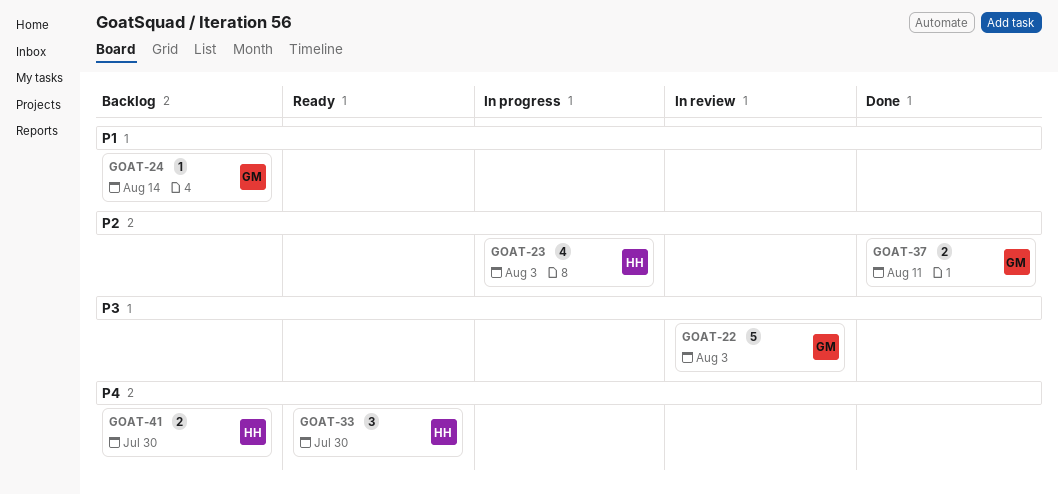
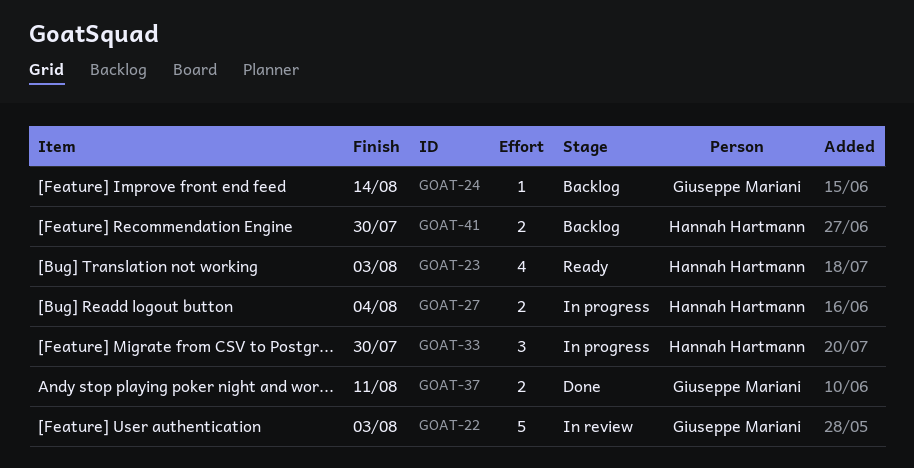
GOAT-23, status: In progress -> Ready
GOAT-27: none -> present
GOAT-33, status: Ready -> In progress

